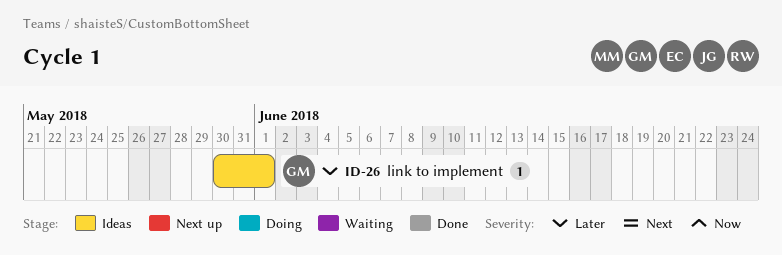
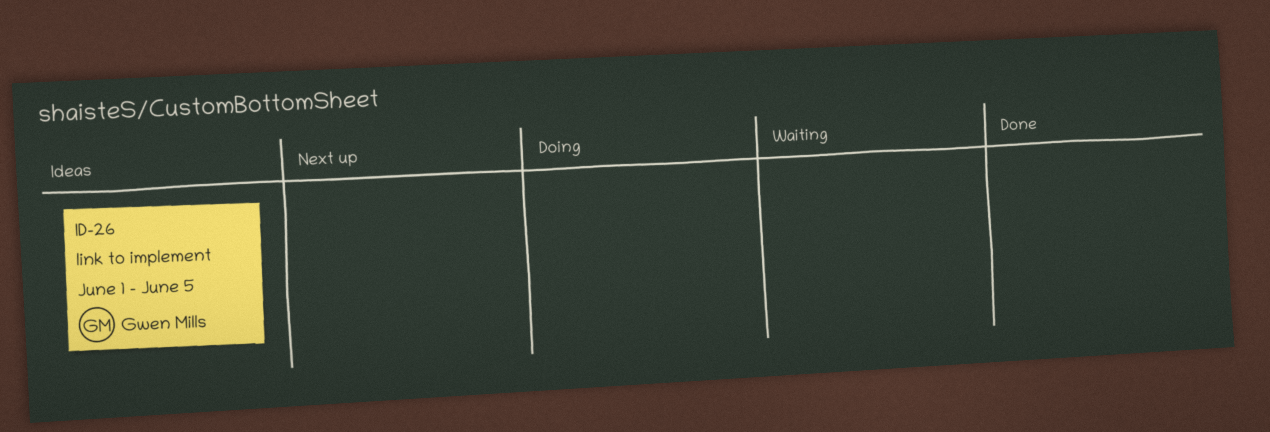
ID-26, start: May 30 -> Jun 1
ID-26, due: Jun 1 -> Jun 5

